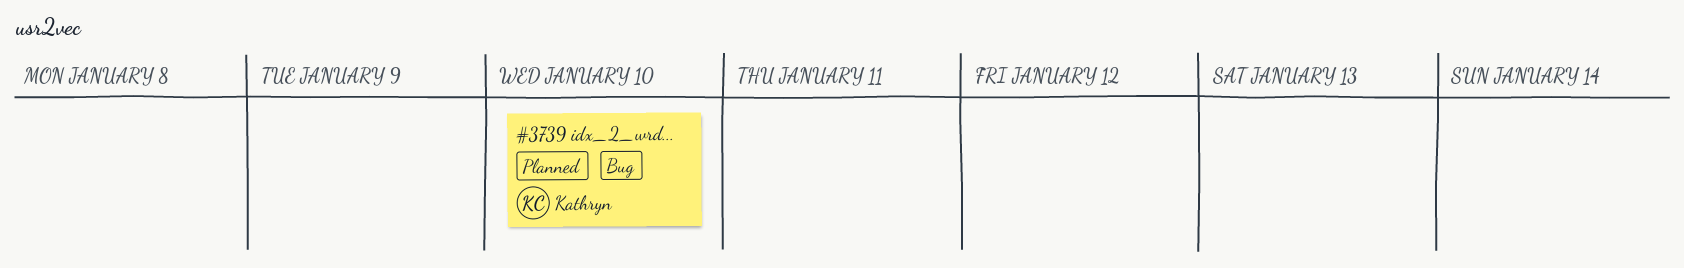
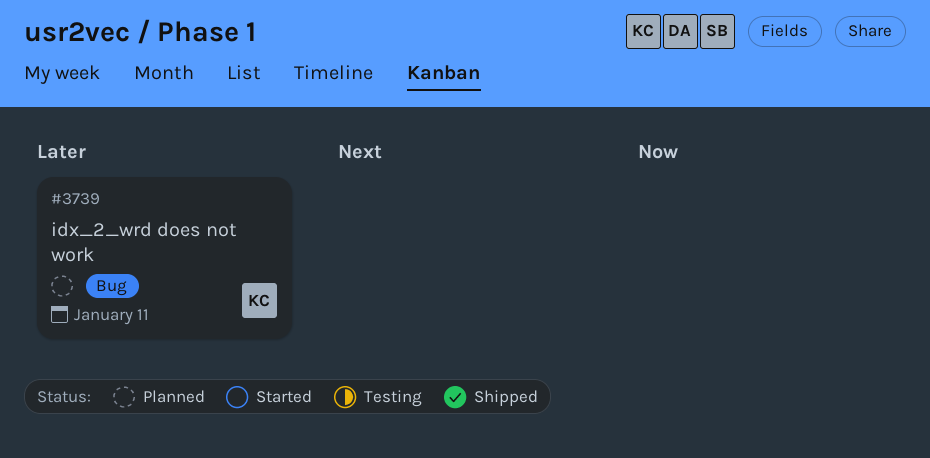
#3739, due: Jan 10 -> Jan 11

